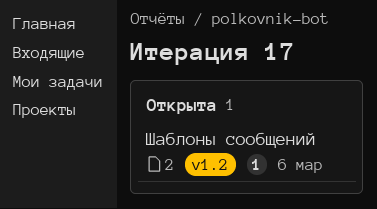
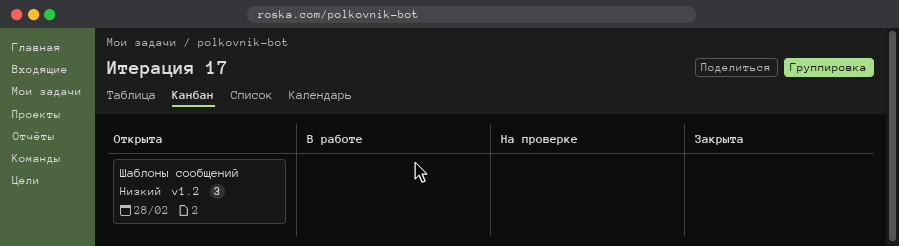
Шаблоны сообщений, estimate: 1 -> 3
Шаблоны сообщений, due: Mar 6 -> Feb 28

